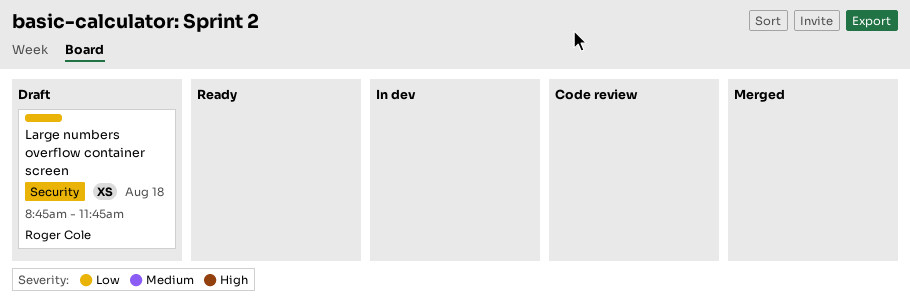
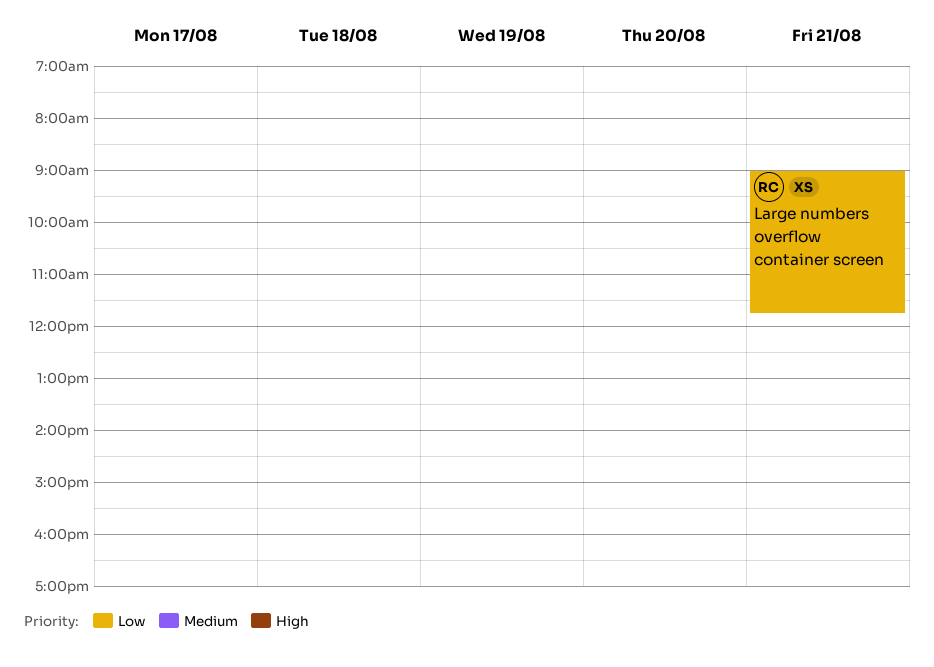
Large numbers overflow container screen, day: Aug 18 -> Aug 21
Large numbers overflow container screen, begins: 08:45 -> 09:00

